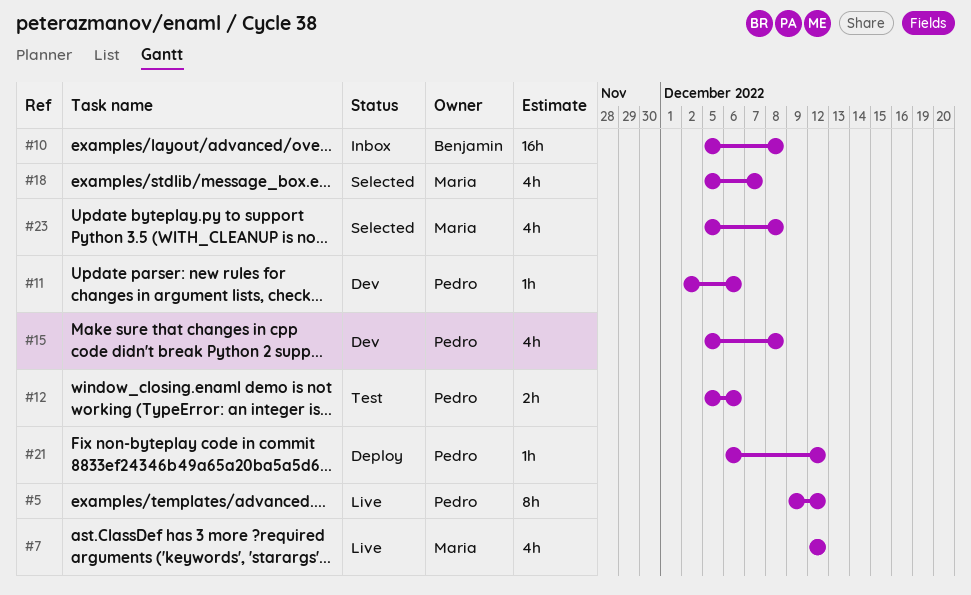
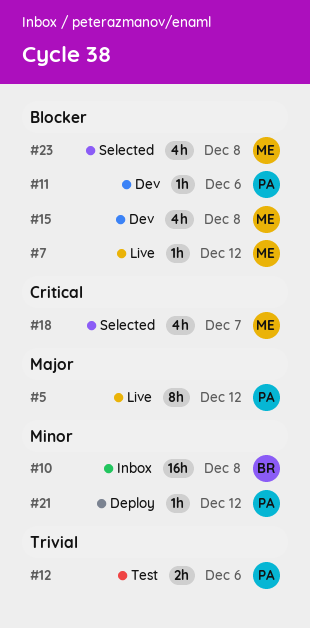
#7, estimate: 4h -> 1h
#15, owner: Pedro -> Maria

